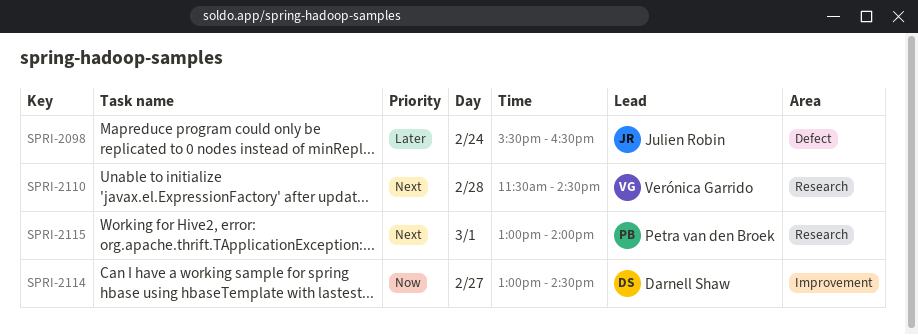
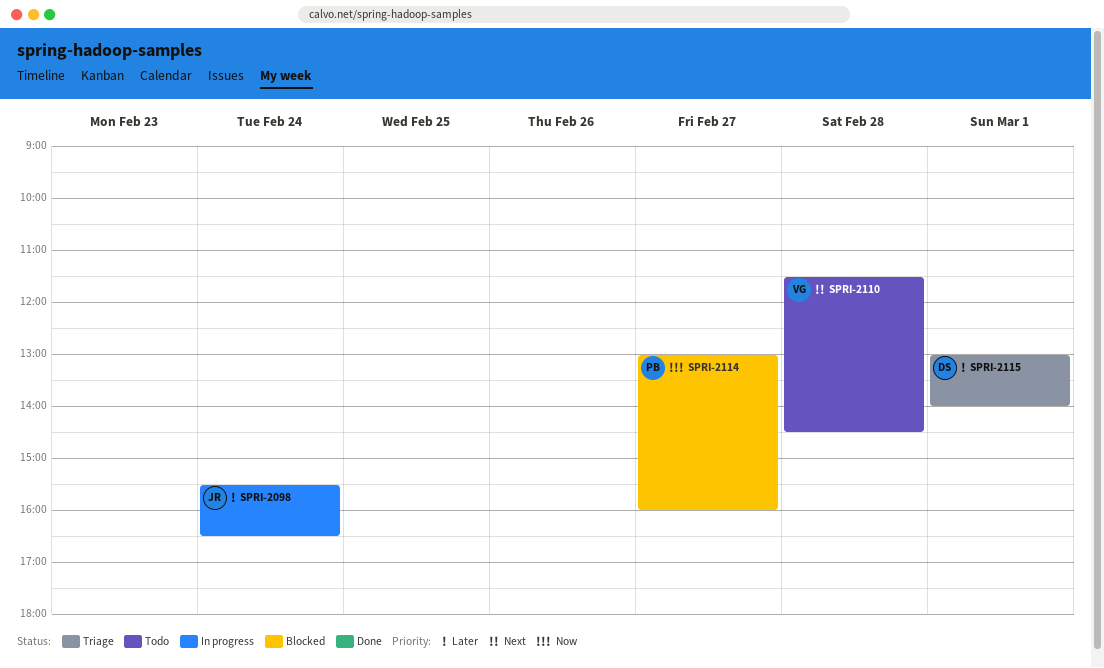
SPRI-2114, owner: Darnell Shaw -> Petra van den Broek
SPRI-2114, ends: 14:30 -> 16:00
SPRI-2115, owner: Petra van den Broek -> Darnell Shaw
SPRI-2115, priority: Next -> Later

